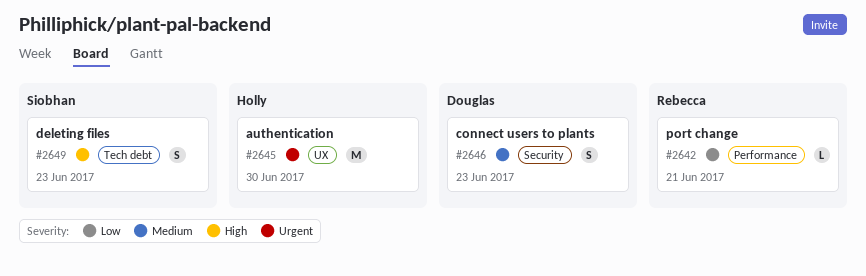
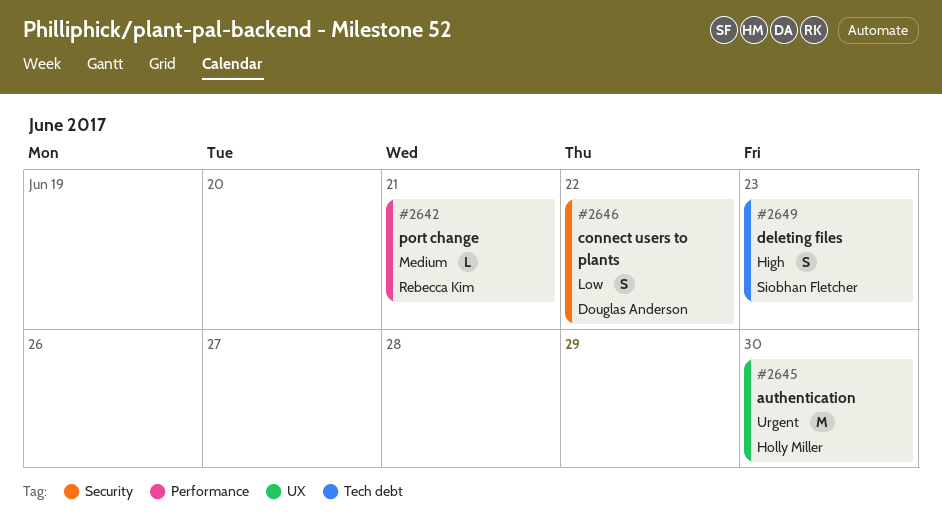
#2642, priority: Low -> Medium
#2646, priority: Medium -> Low
#2646, due: Jun 23 -> Jun 22

